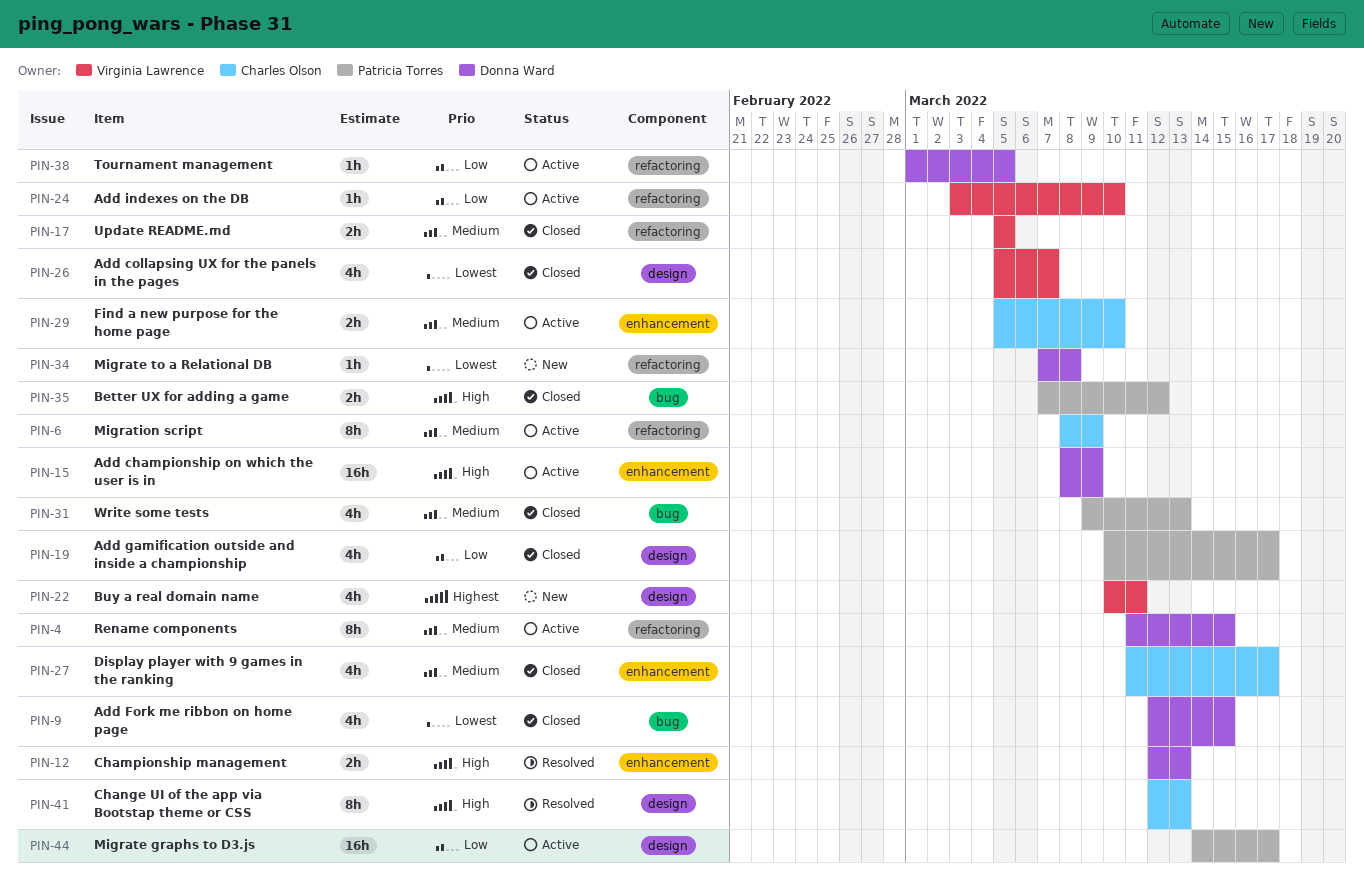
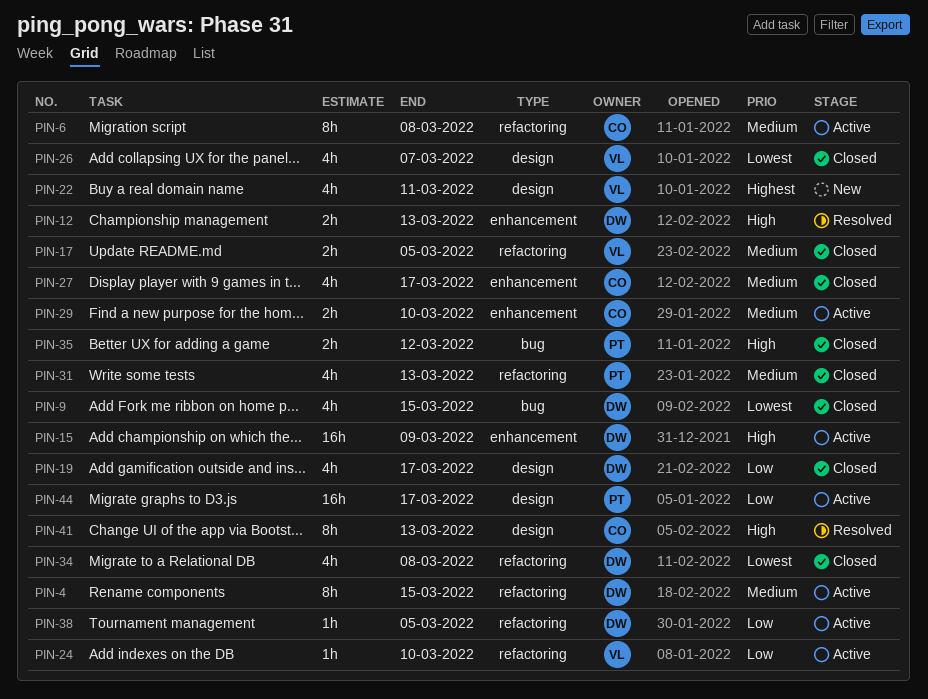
PIN-6, due: Mar 9 -> Mar 8
PIN-19, owner: Patricia Torres -> Donna Ward
PIN-31, label: bug -> refactoring
PIN-34, status: New -> Closed
PIN-34, estimate: 1h -> 4h

